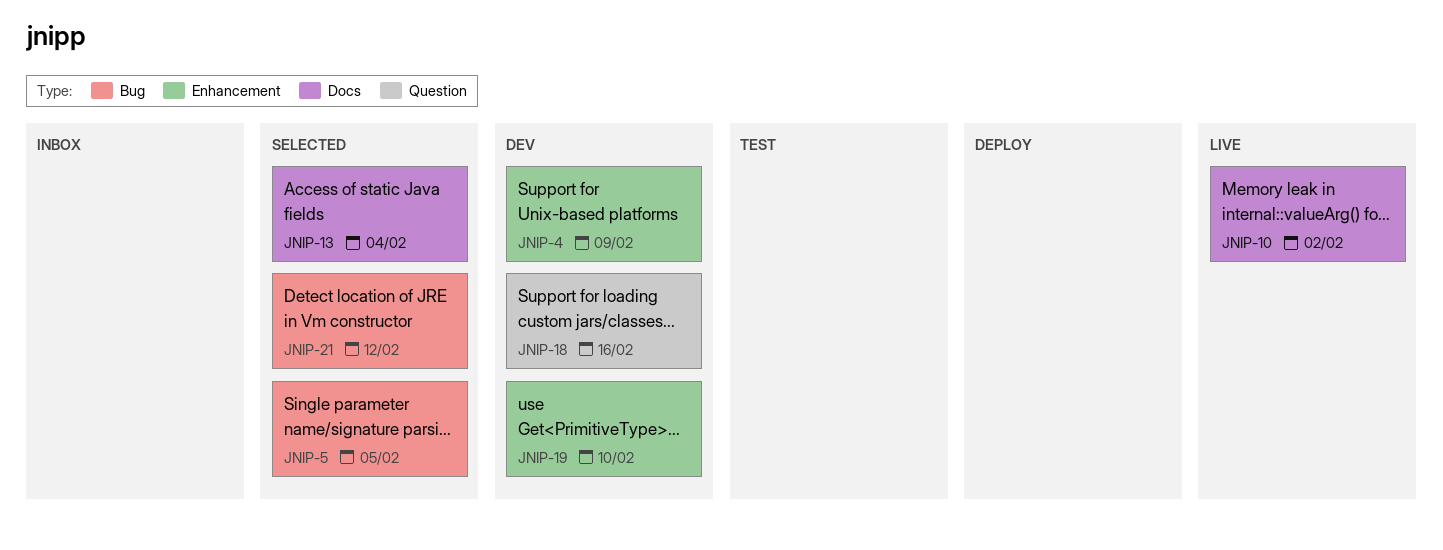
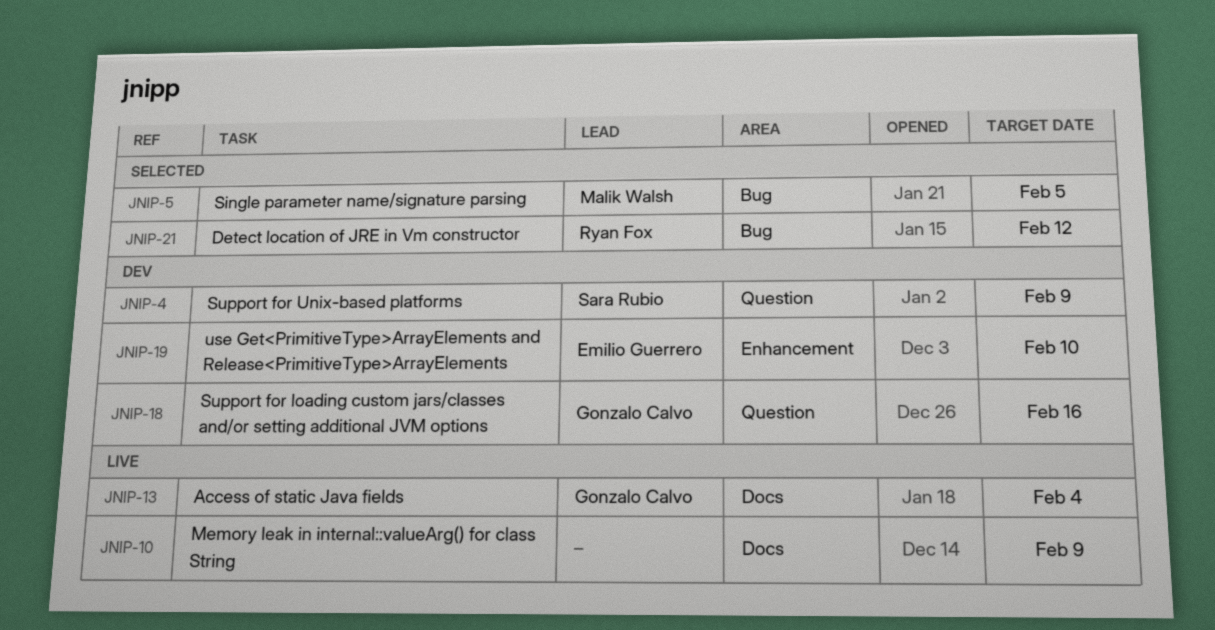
JNIP-4, label: Enhancement -> Question
JNIP-10, due: Feb 2 -> Feb 9
JNIP-13, status: Selected -> Live

